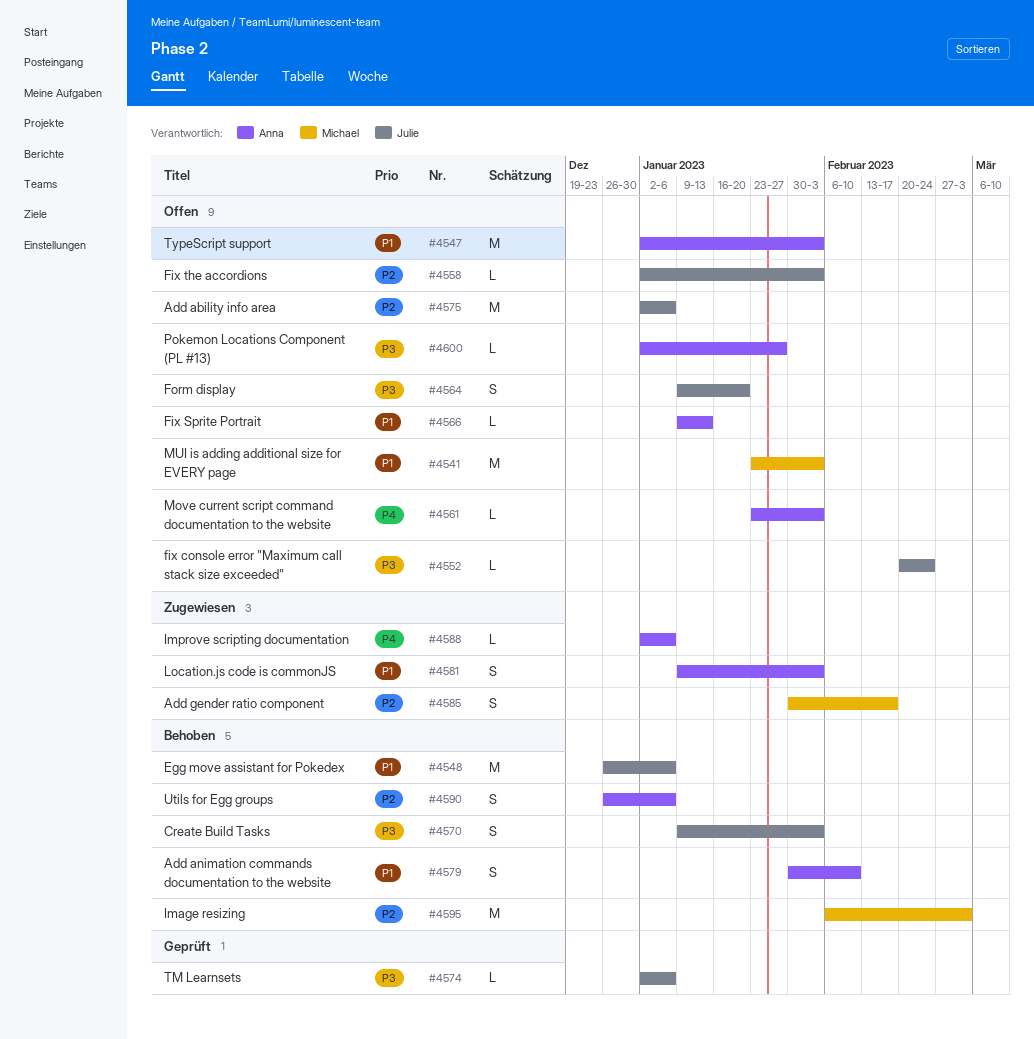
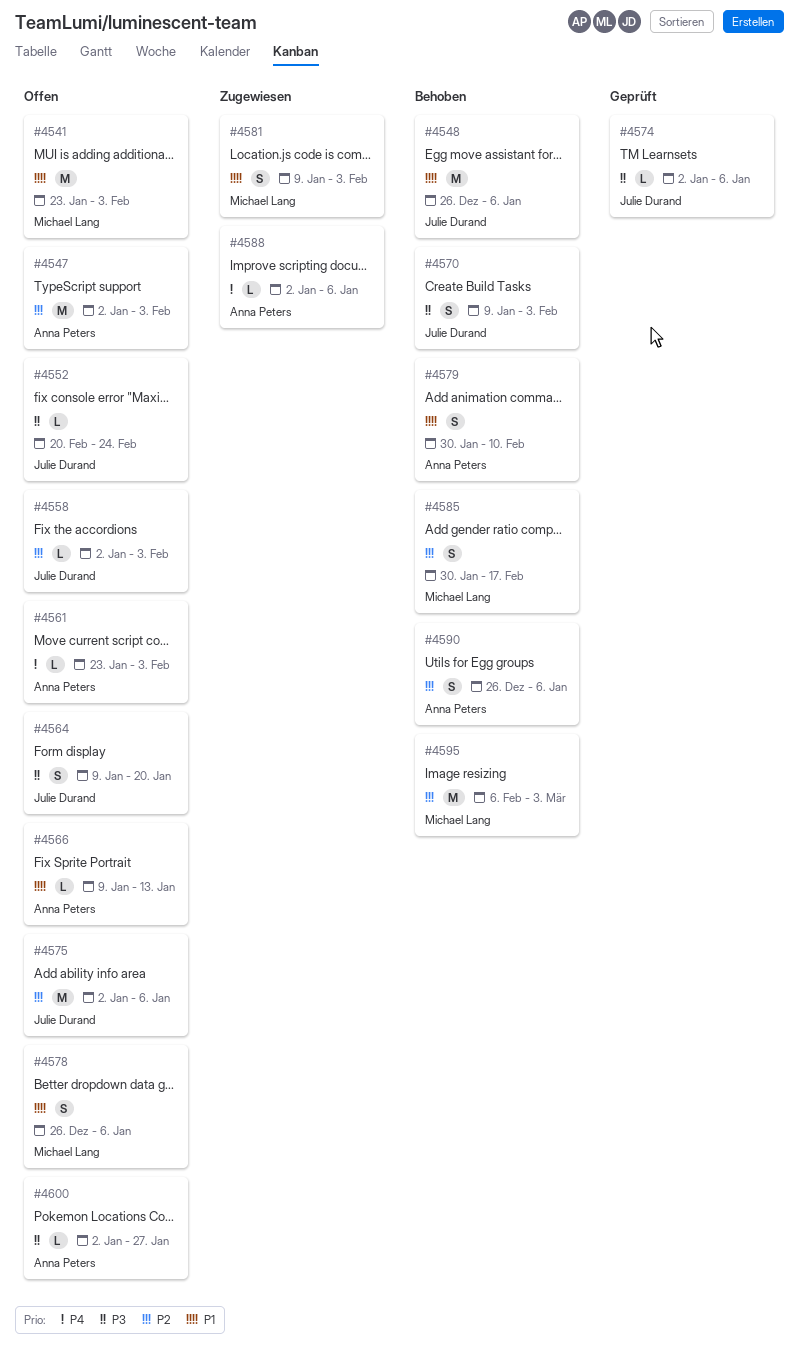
#4547, priority: P1 -> P2
#4578: none -> present
#4581, owner: Anna Peters -> Michael Lang
#4585, status: Zugewiesen -> Behoben

